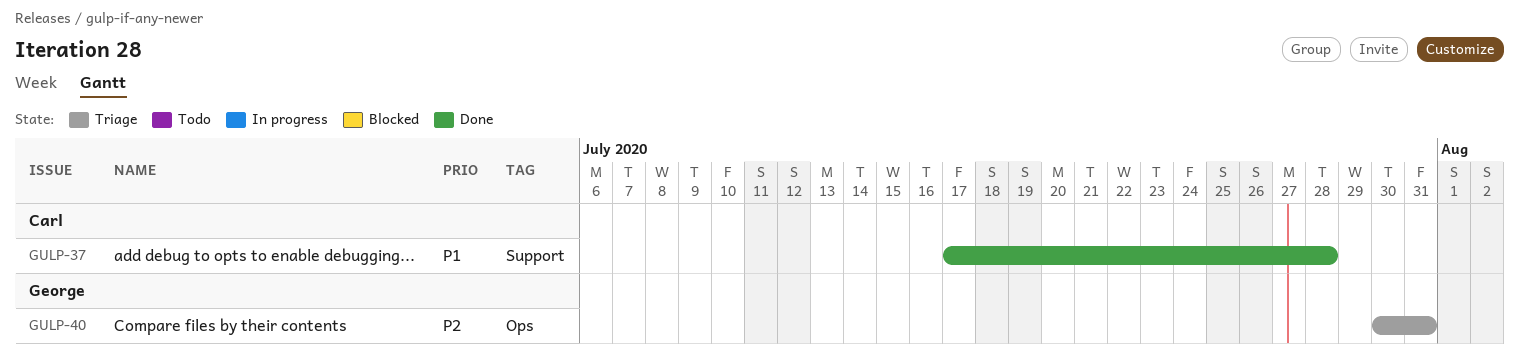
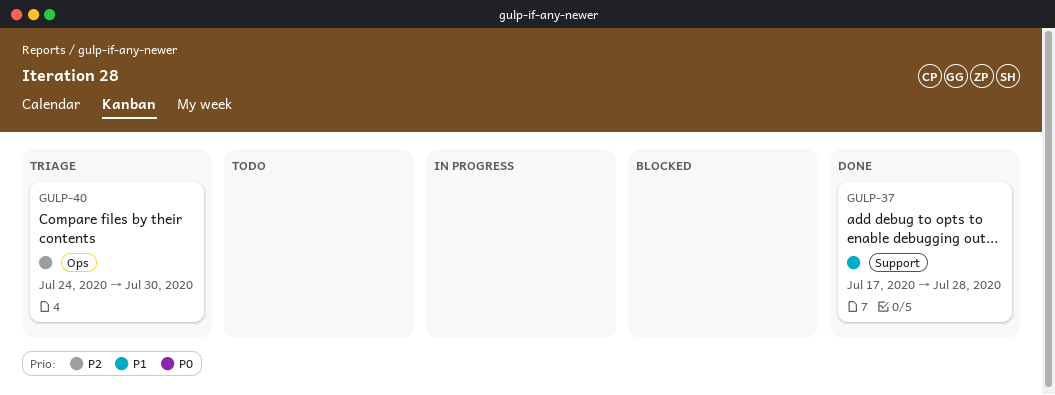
GULP-40, start: Jul 30 -> Jul 24
GULP-40, due: Jul 31 -> Jul 30

